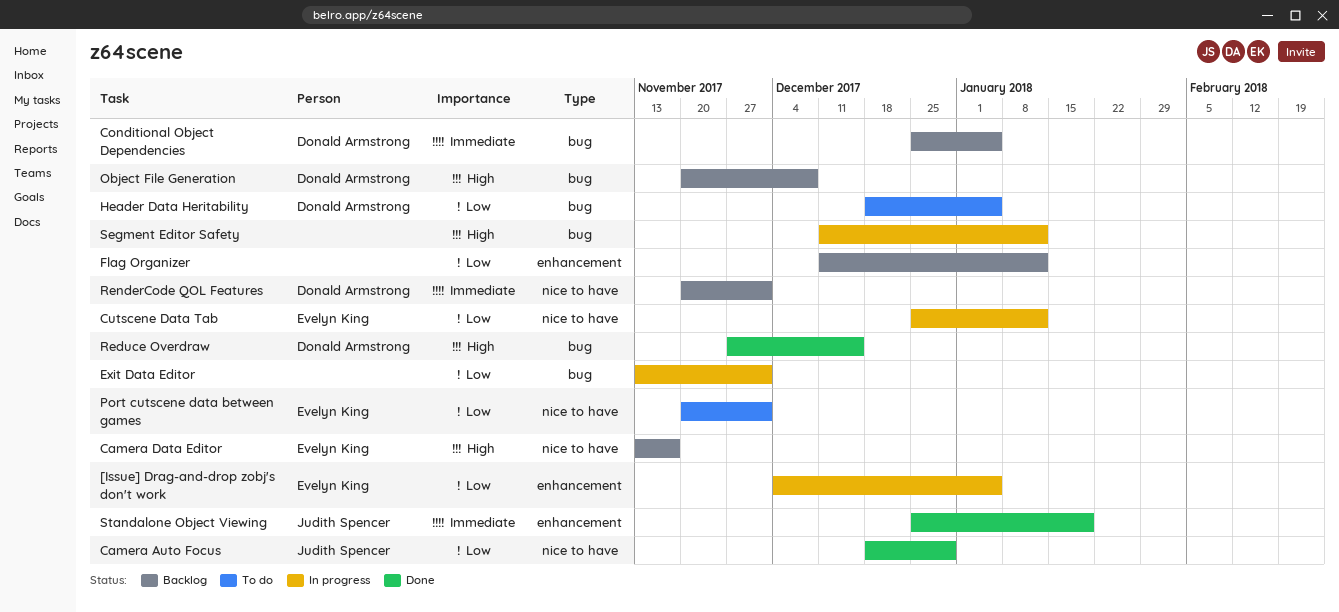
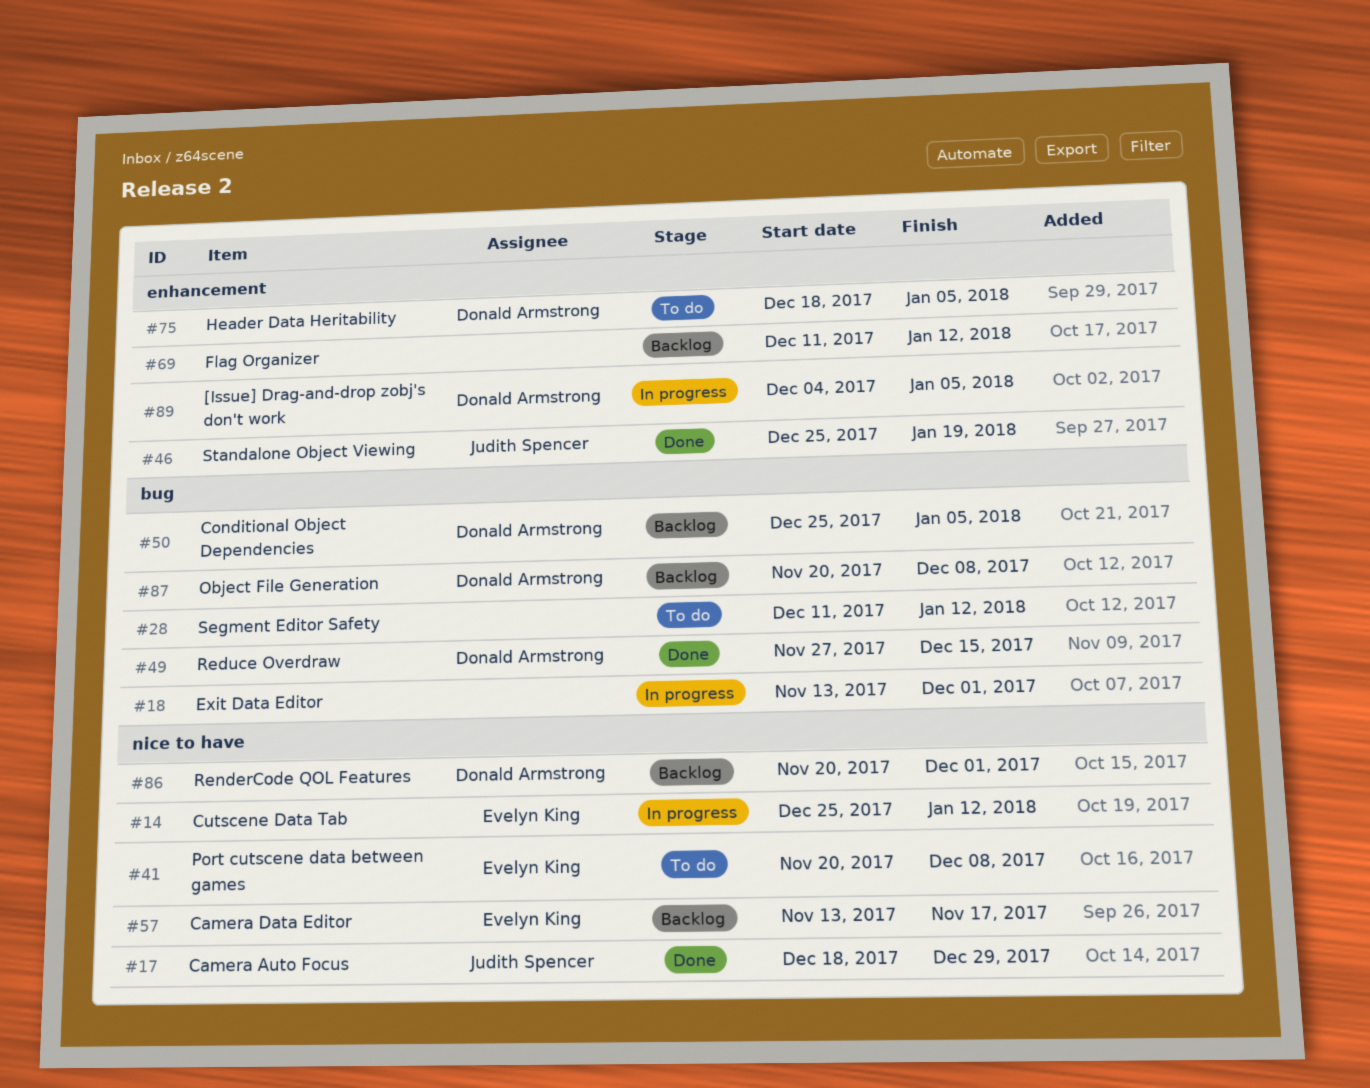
[Issue] Drag-and-drop zobj's don't work, owner: Evelyn King -> Donald Armstrong
Header Data Heritability, label: bug -> enhancement
Port cutscene data between games, due: Dec 1 -> Dec 8
Segment Editor Safety, status: In progress -> To do

